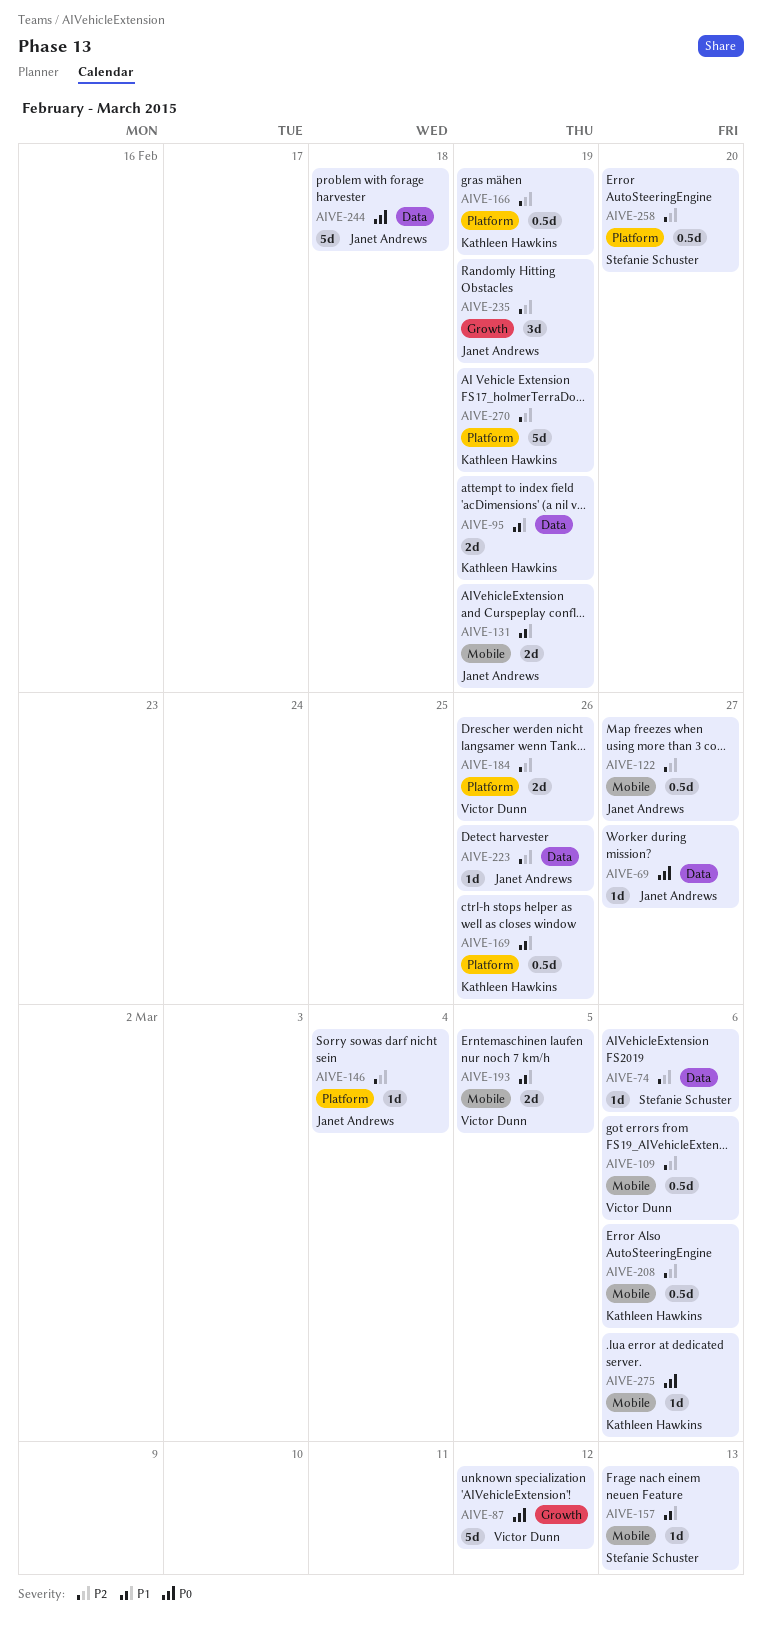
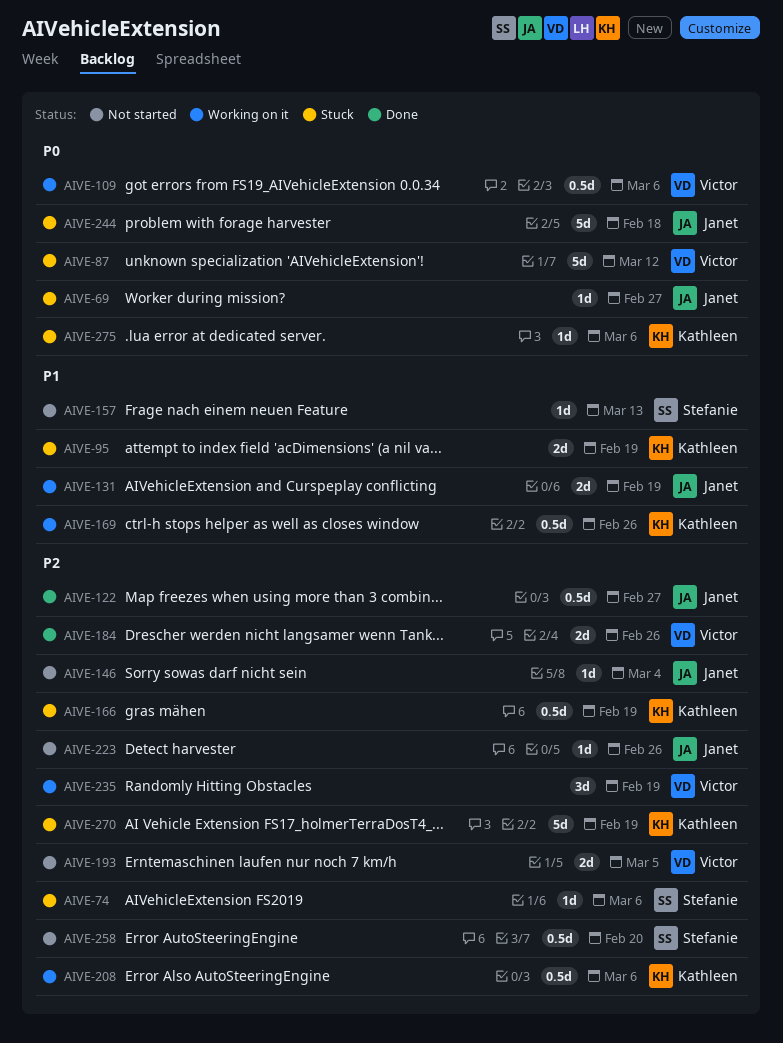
AIVE-109, priority: P2 -> P0
AIVE-193, priority: P1 -> P2
AIVE-235, owner: Janet Andrews -> Victor Dunn

